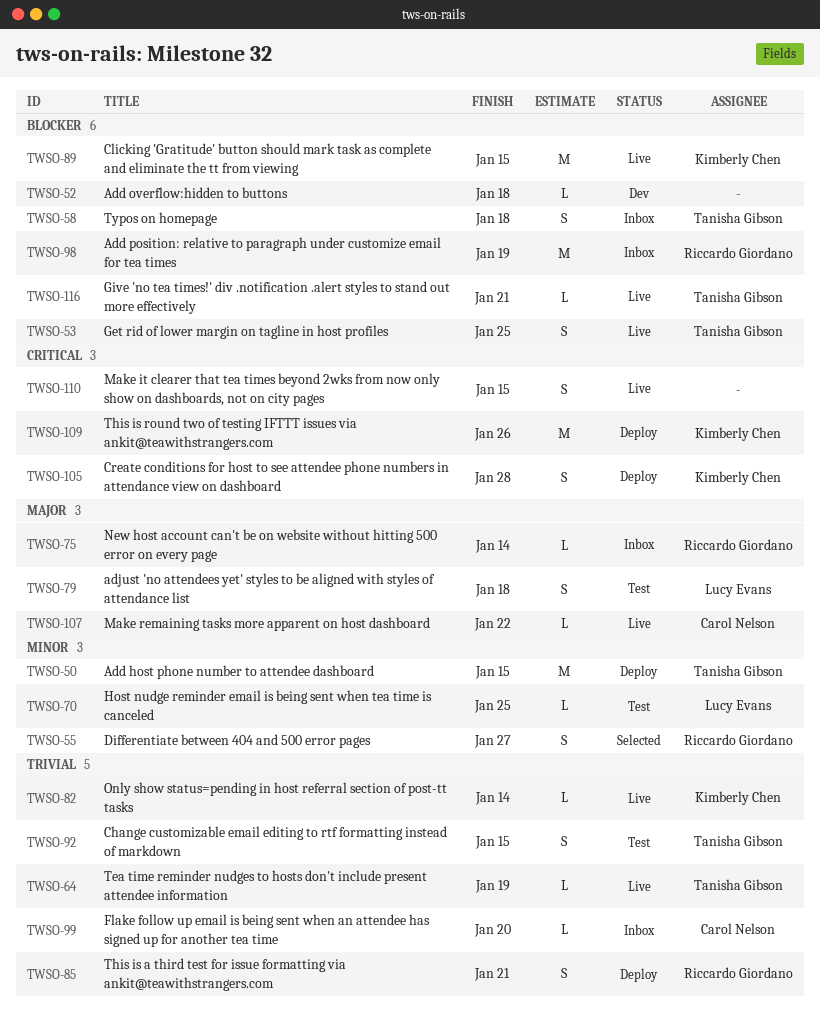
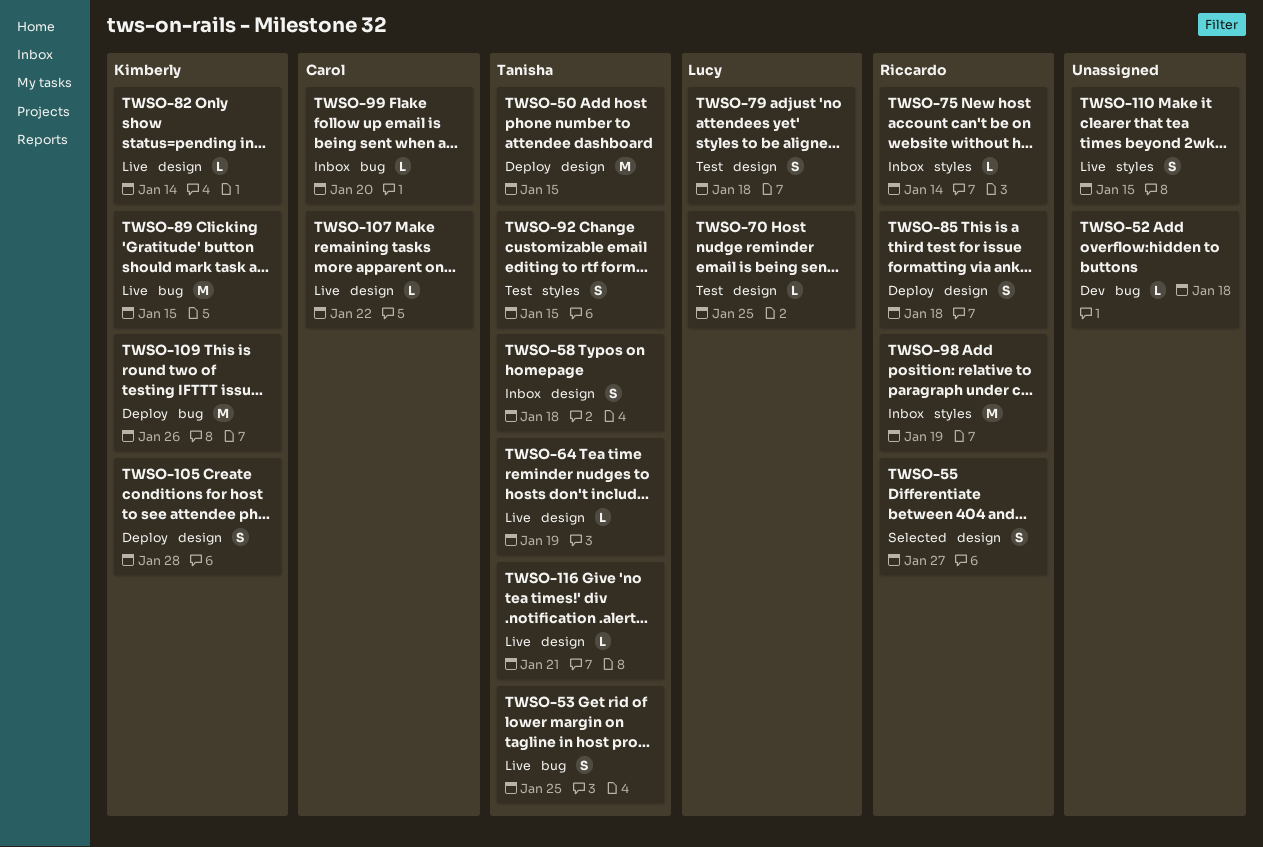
TWSO-85, due: Jan 21 -> Jan 18

